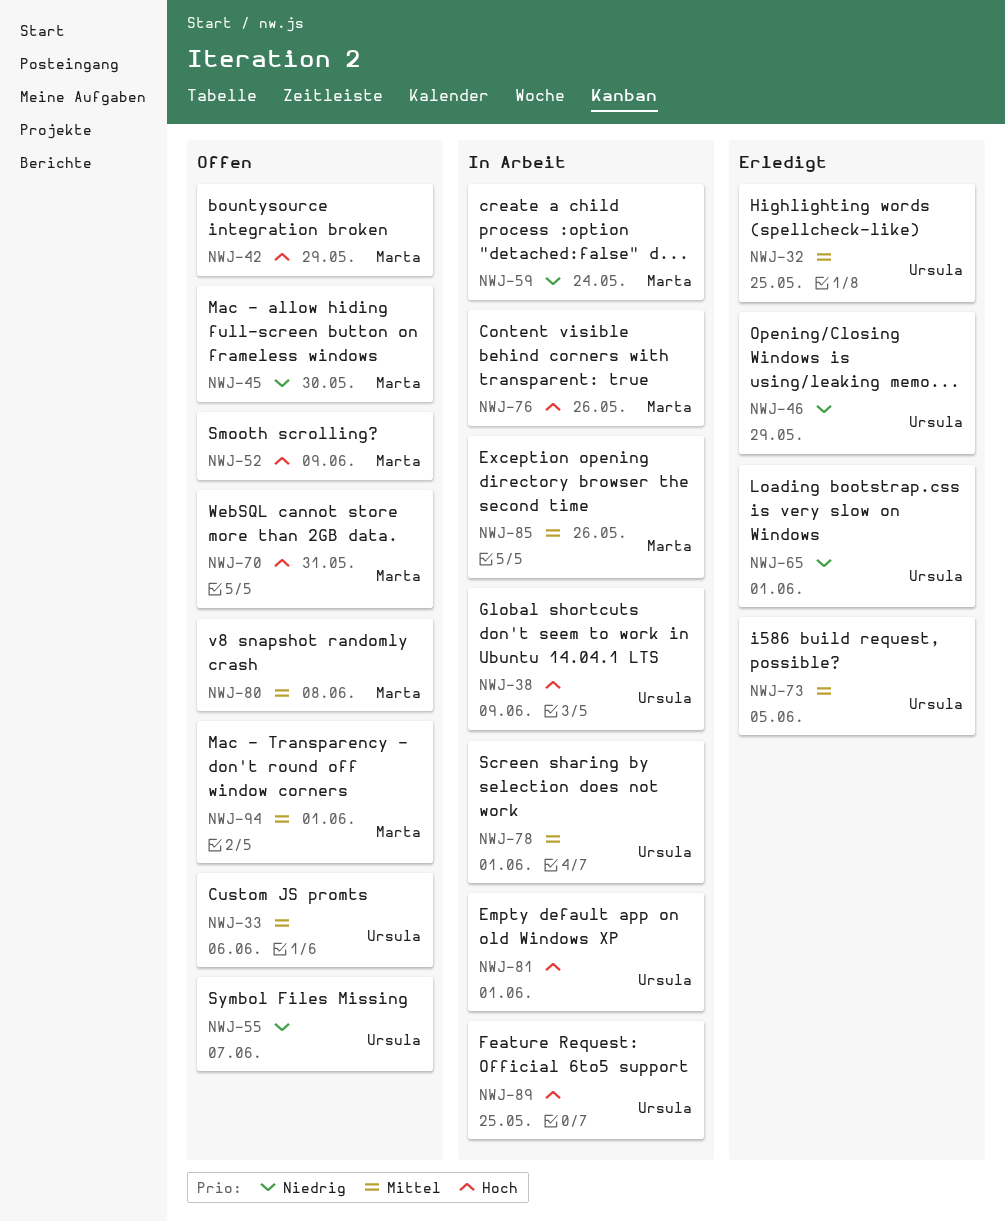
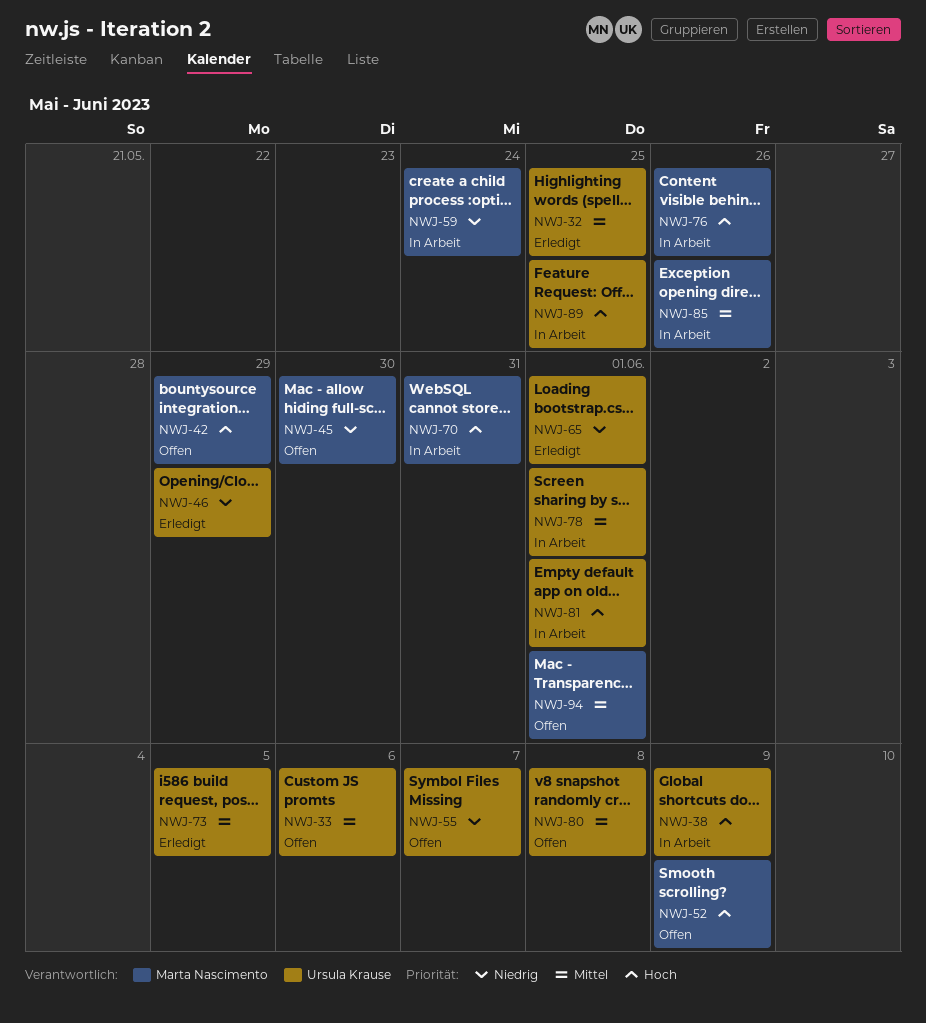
NWJ-70, status: Offen -> In Arbeit
NWJ-80, owner: Marta Nascimento -> Ursula Krause

